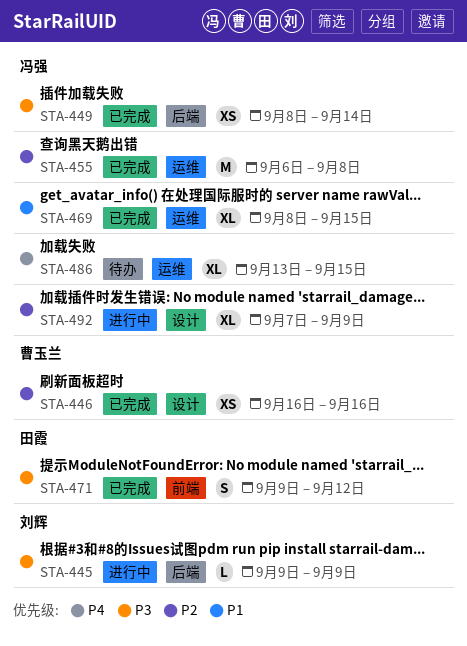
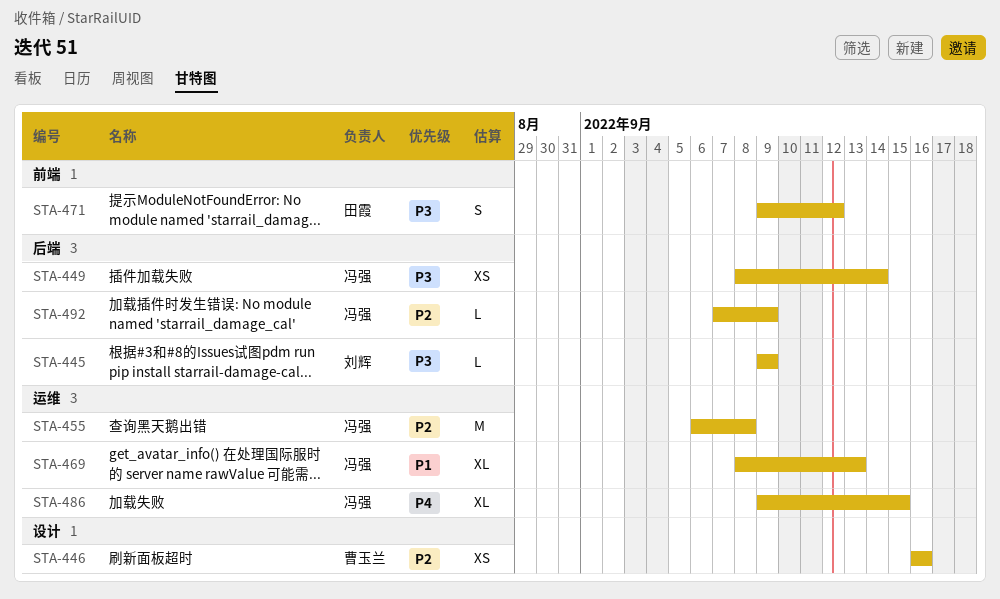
STA-469, due: Sep 15 -> Sep 13
STA-486, start: Sep 13 -> Sep 9
STA-492, label: 设计 -> 后端
STA-492, estimate: XL -> L

